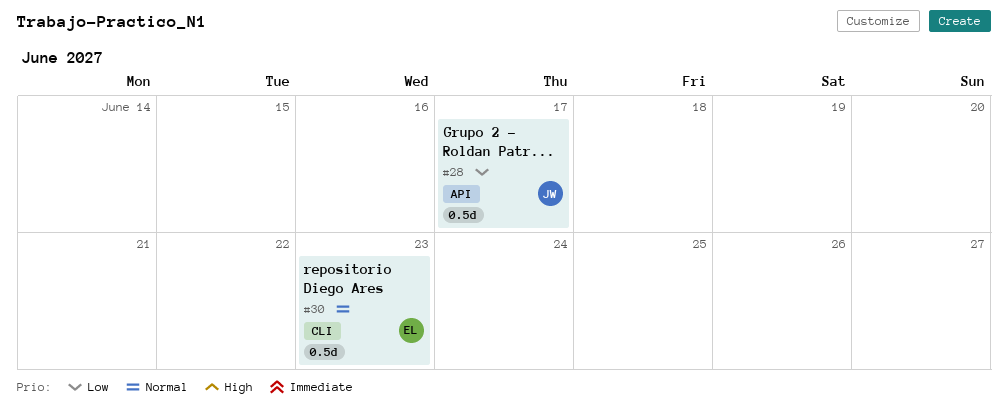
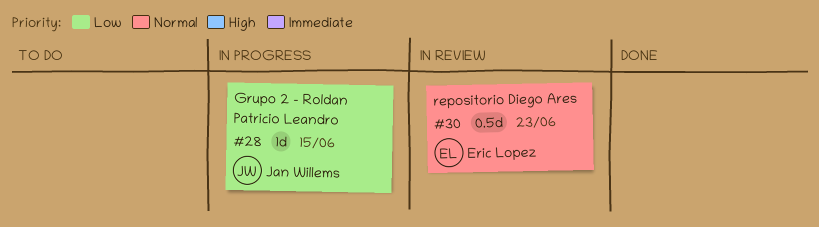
#28, estimate: 0.5d -> 1d
#28, due: Jun 17 -> Jun 15

